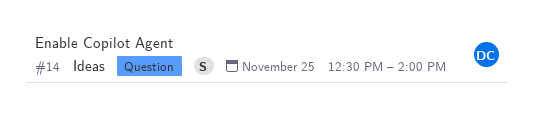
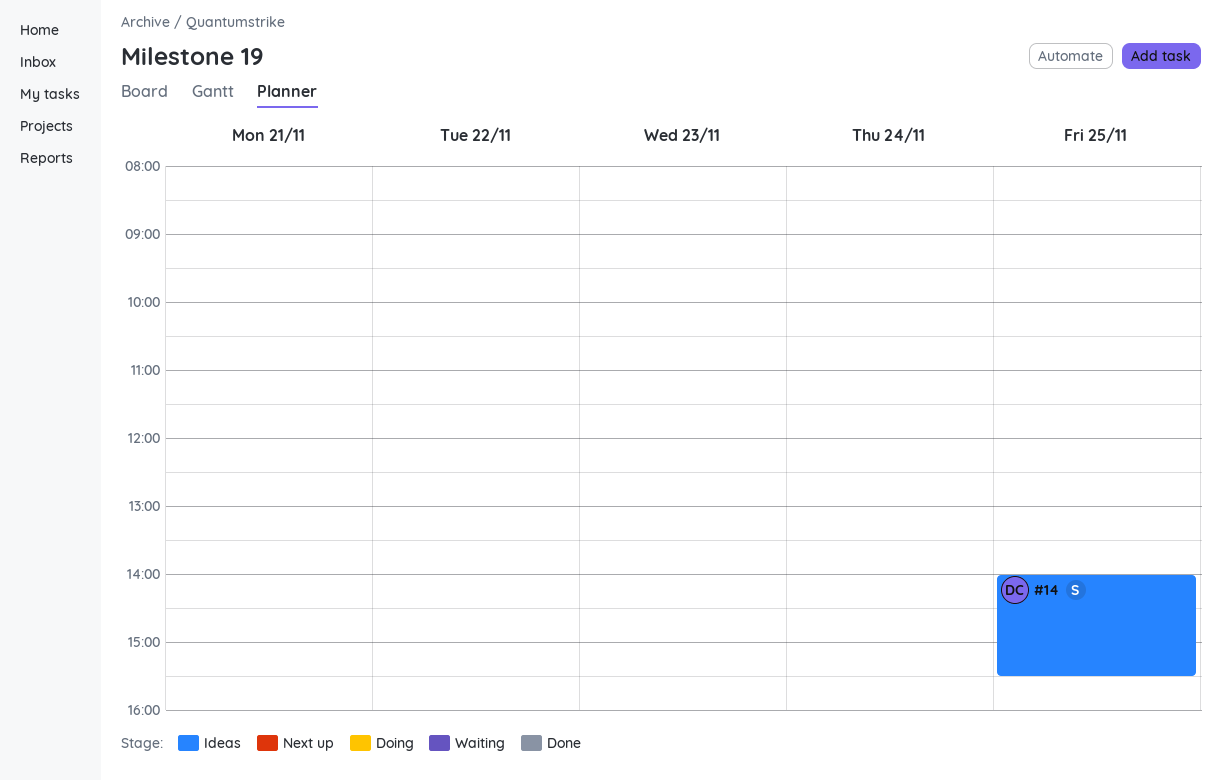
#14, begins: 12:30 -> 14:00
#14, ends: 14:00 -> 15:30

